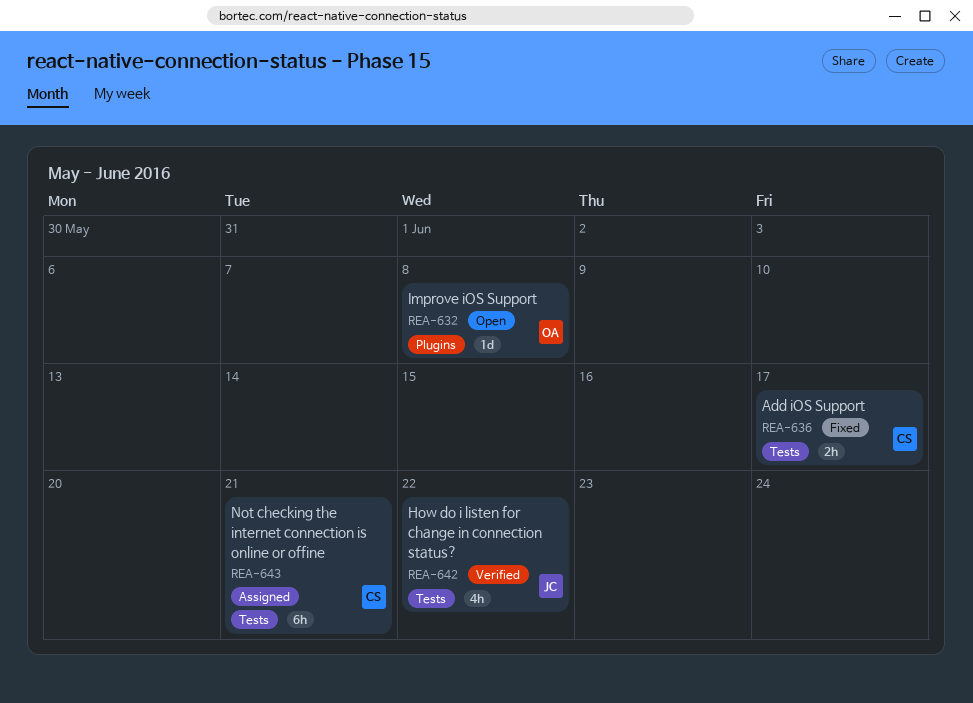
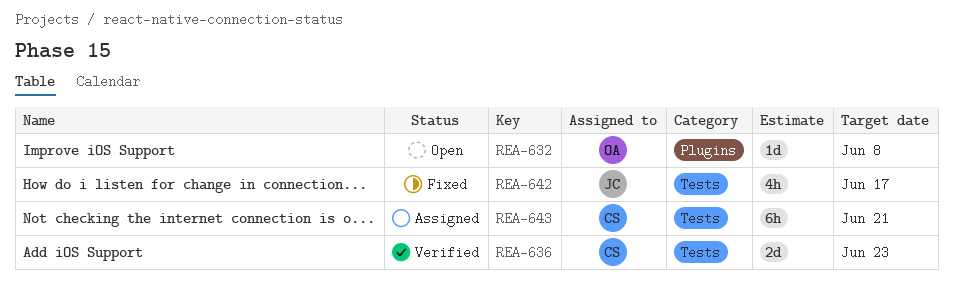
REA-636, status: Fixed -> Verified
REA-636, estimate: 2h -> 2d
REA-636, due: Jun 17 -> Jun 23
REA-642, status: Verified -> Fixed
REA-642, due: Jun 22 -> Jun 17

